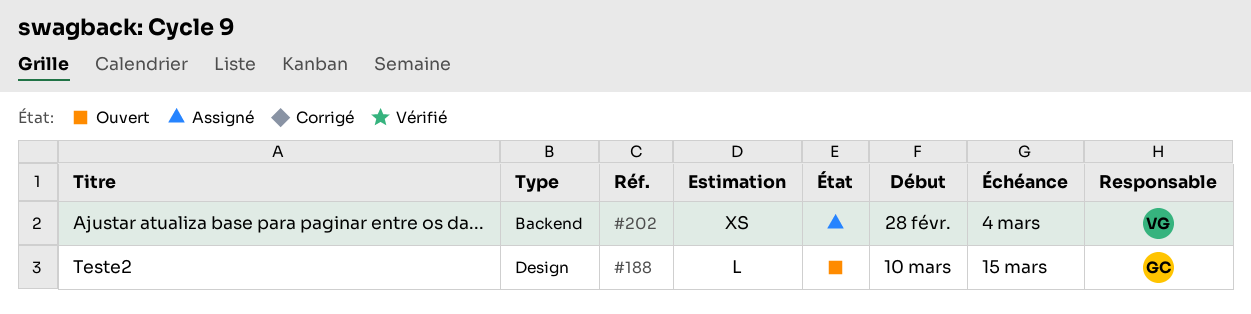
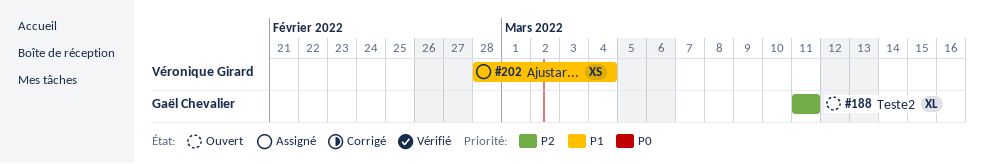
#188, estimate: L -> XL
#188, start: Mar 10 -> Mar 11
#188, due: Mar 15 -> Mar 11

